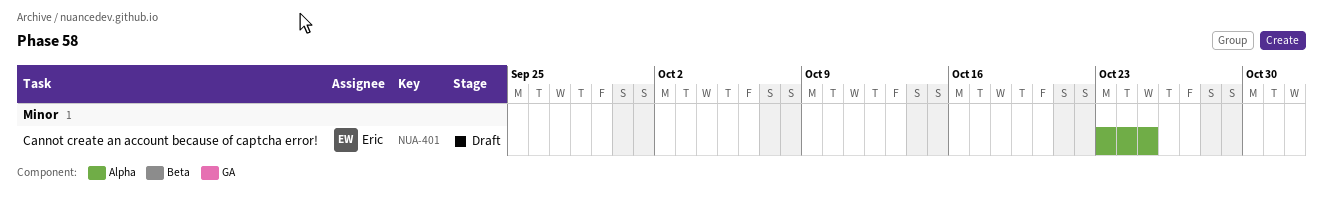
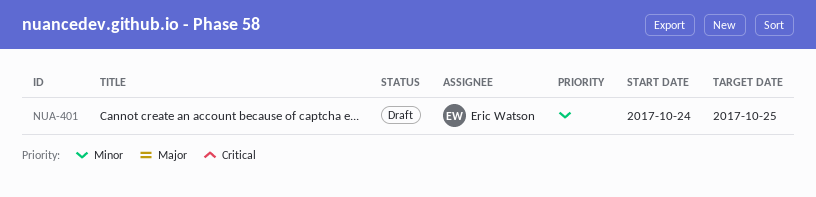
NUA-401, start: Oct 23 -> Oct 24

